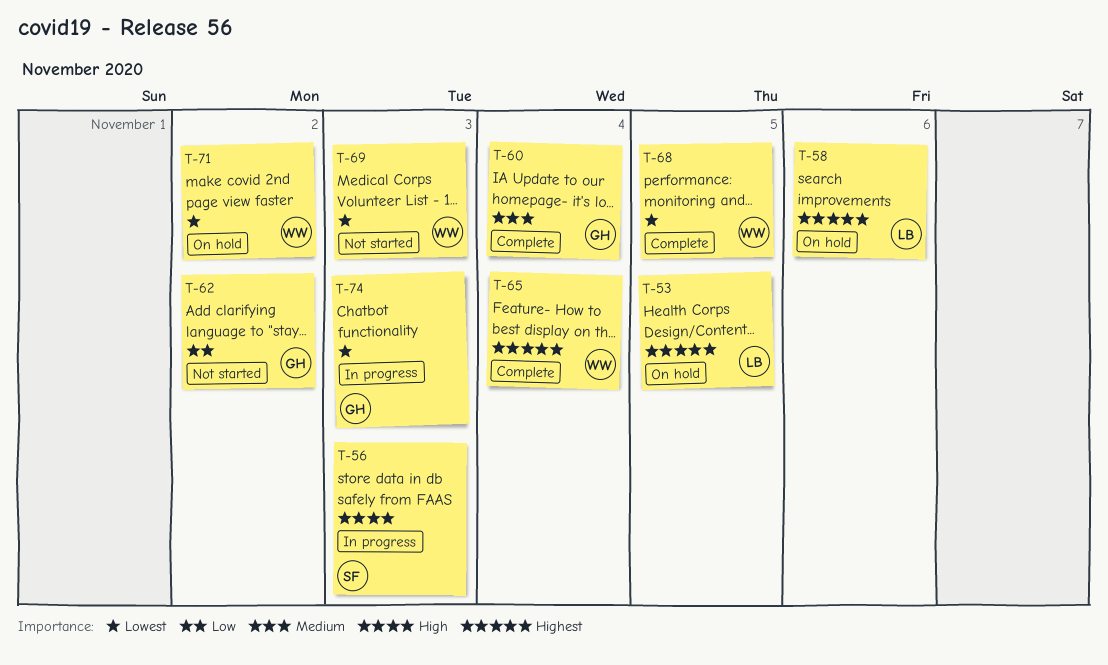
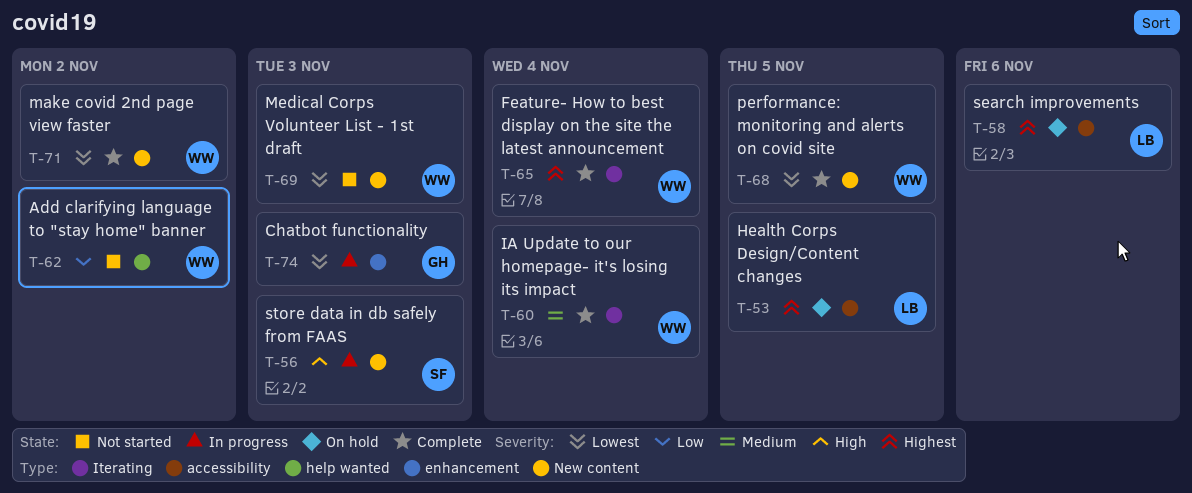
T-60, owner: GH -> WW
T-62, owner: GH -> WW
T-71, status: On hold -> Complete

